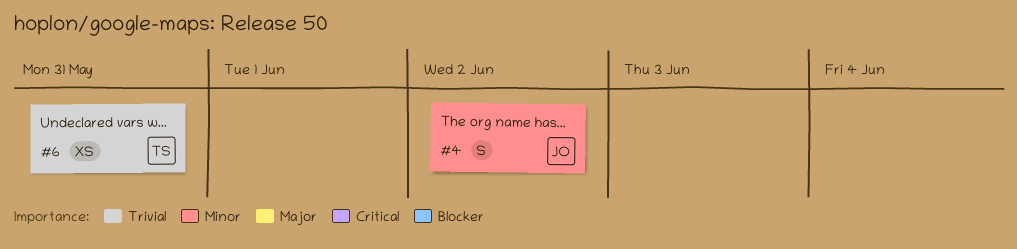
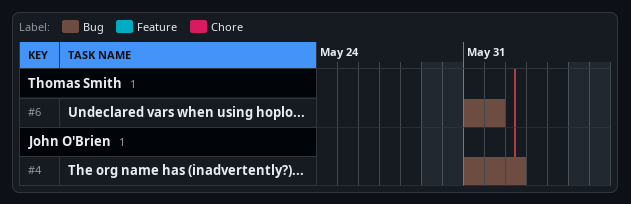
#6, due: May 31 -> Jun 1

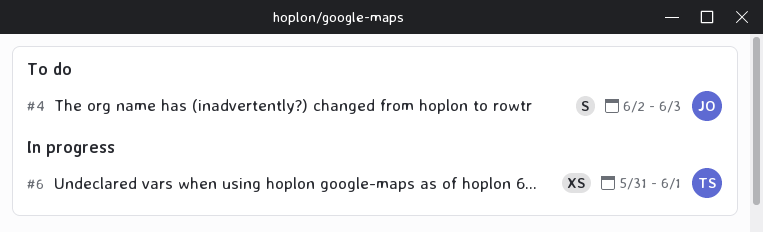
#4, start: May 31 -> Jun 2
#4, due: Jun 2 -> Jun 3

